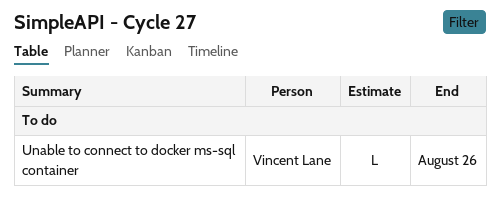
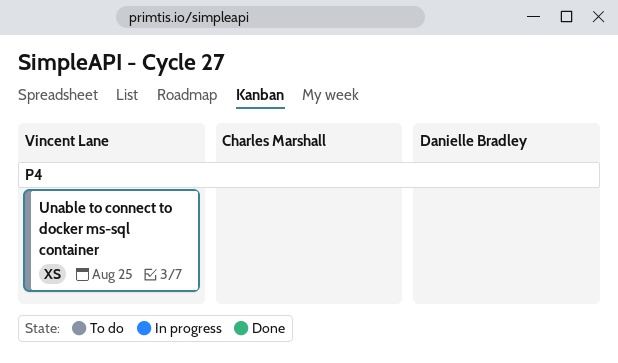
Unable to connect to docker ms-sql container, estimate: L -> XS
Unable to connect to docker ms-sql container, due: Aug 26 -> Aug 25

